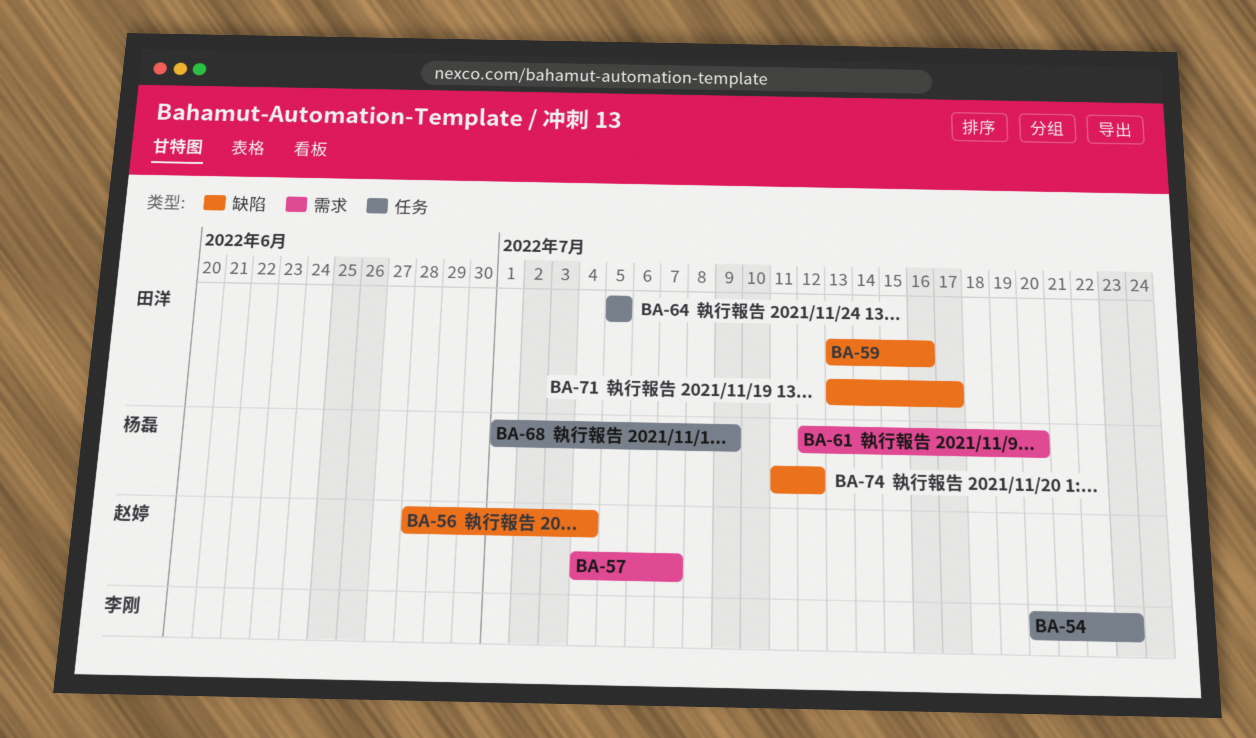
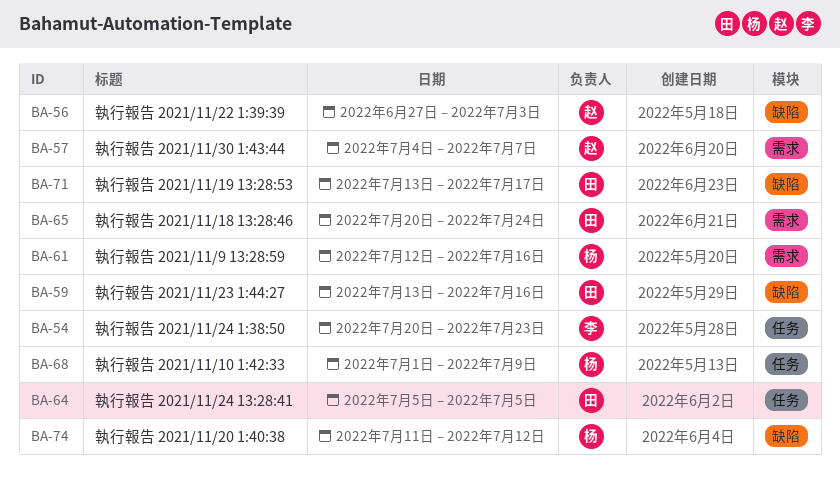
BA-56, start: Jun 28 -> Jun 27
BA-56, due: Jul 4 -> Jul 3
BA-61, due: Jul 20 -> Jul 16
BA-65: none -> present

